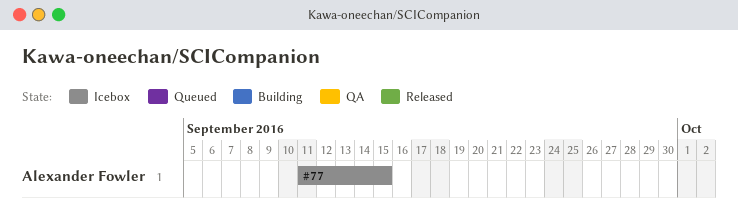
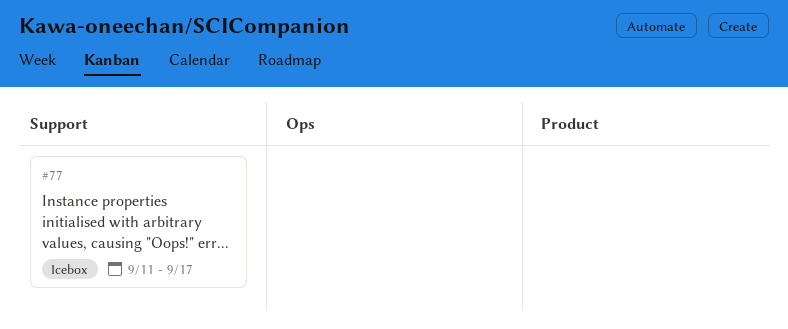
#77, due: Sep 15 -> Sep 17

